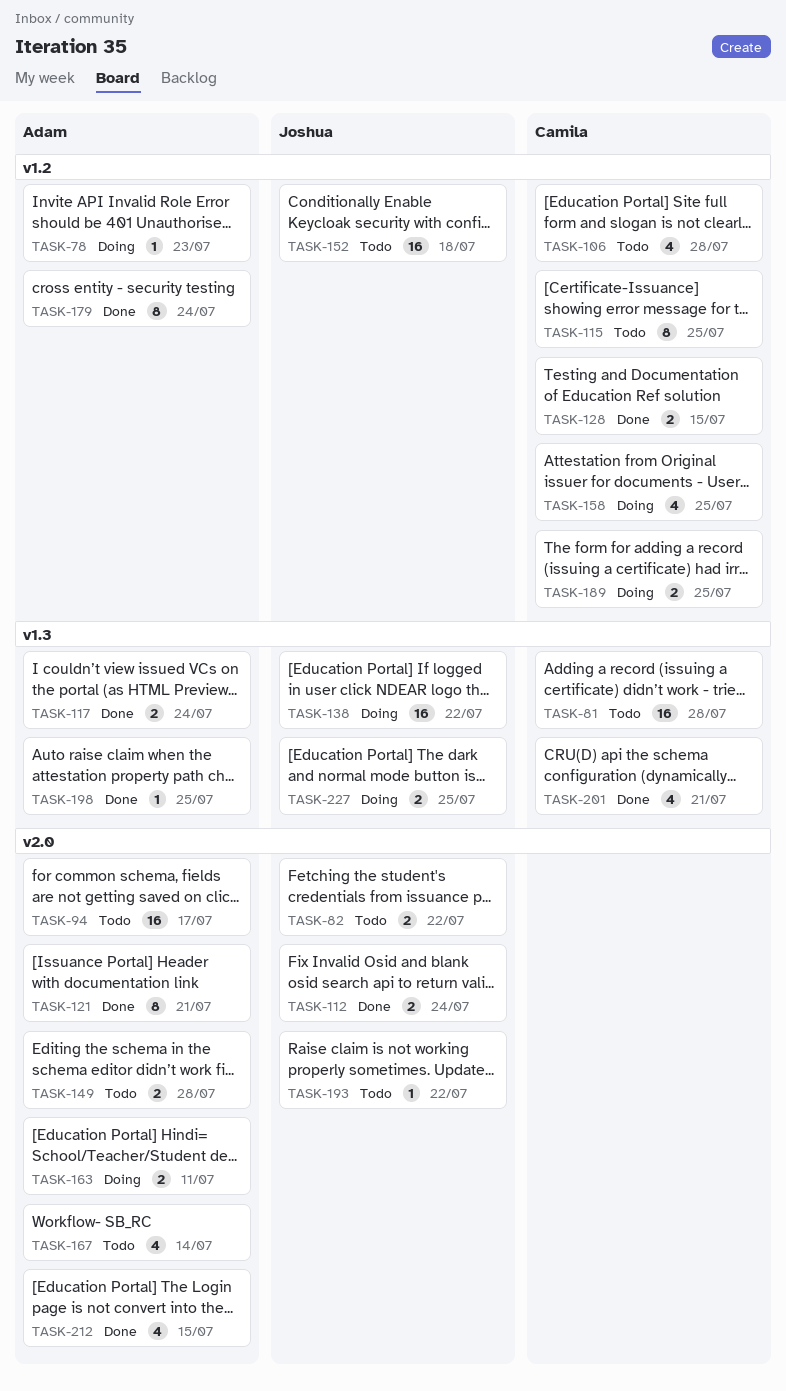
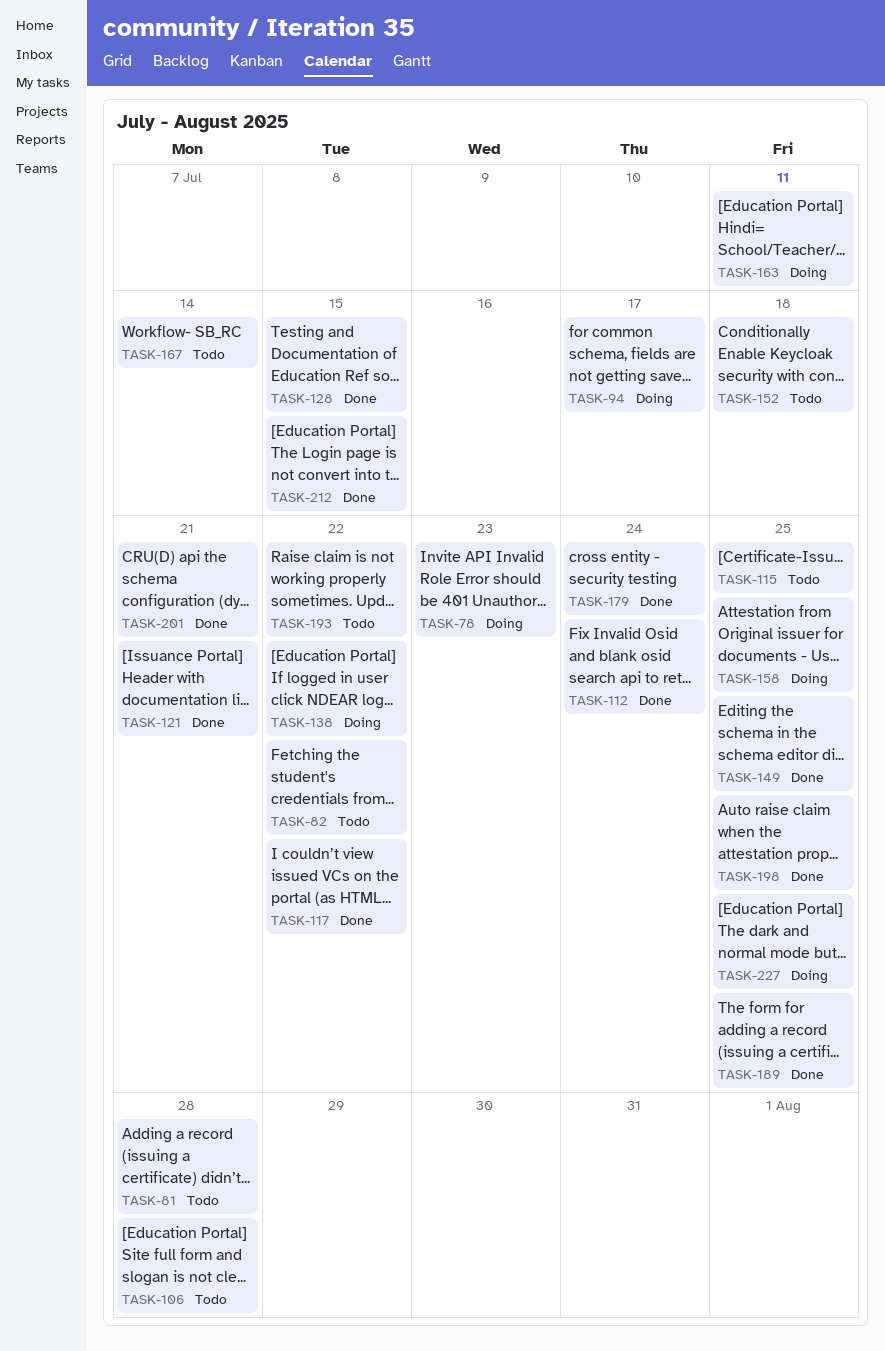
TASK-94, status: Todo -> Doing
TASK-117, due: Jul 24 -> Jul 22
TASK-149, status: Todo -> Done
TASK-149, due: Jul 28 -> Jul 25
TASK-189, status: Doing -> Done

